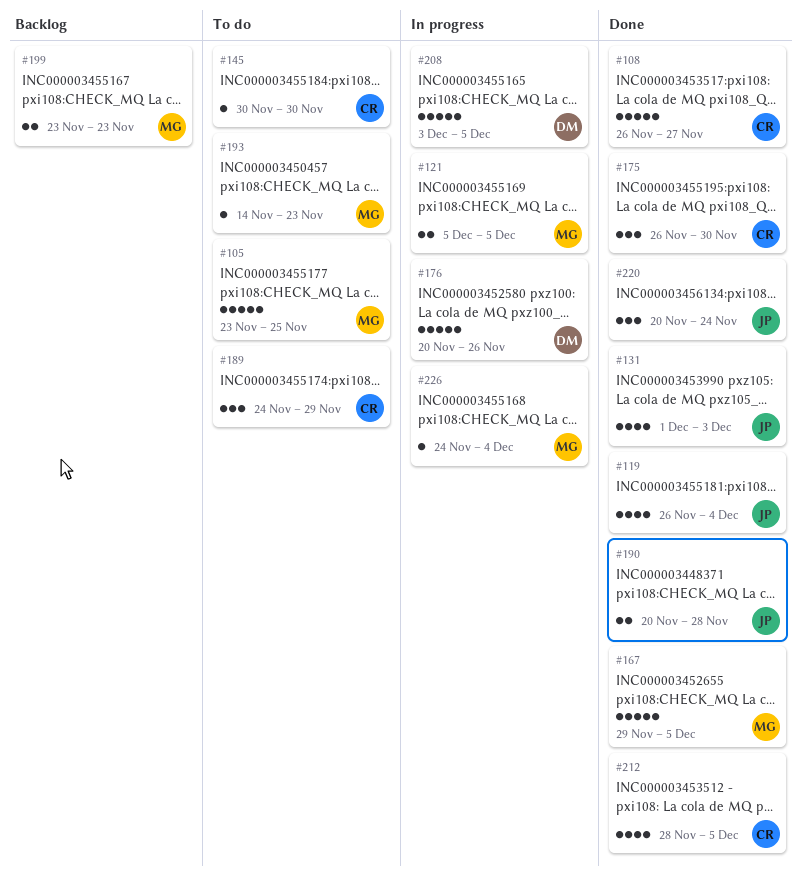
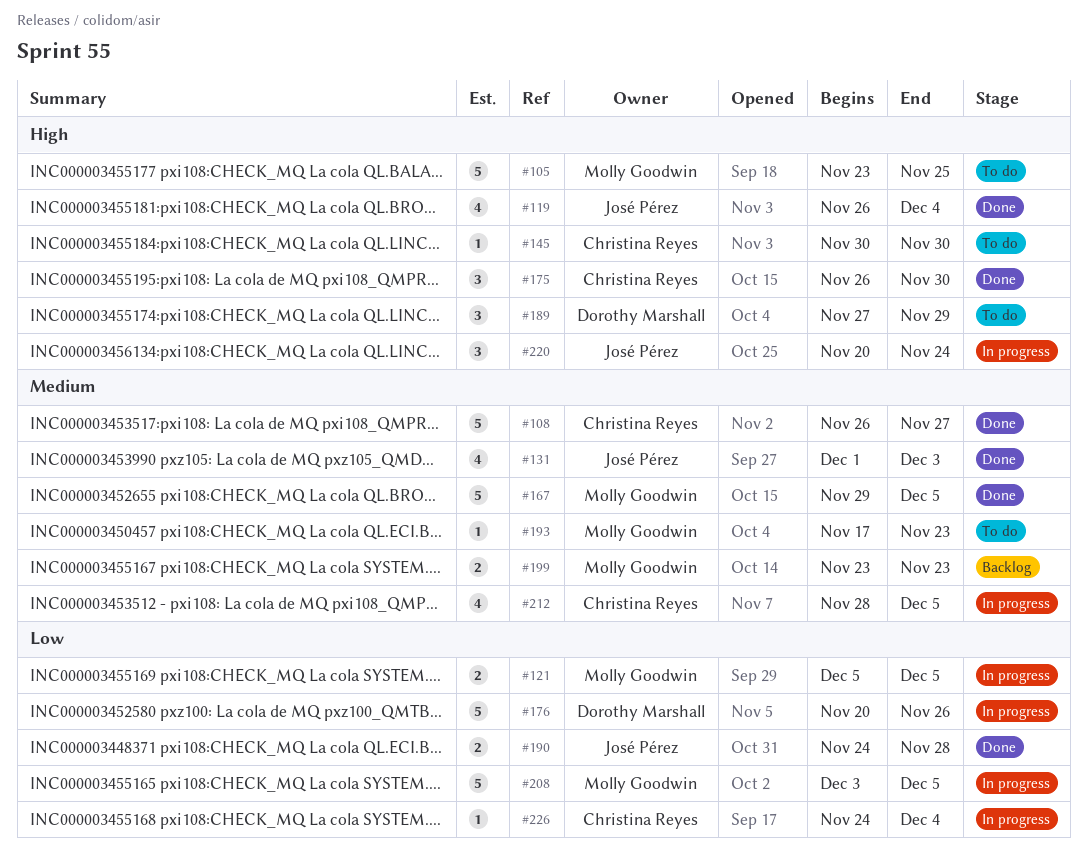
#189, owner: Christina Reyes -> Dorothy Marshall
#189, start: Nov 24 -> Nov 27
#190, start: Nov 20 -> Nov 24
#193, start: Nov 14 -> Nov 17
#208, owner: Dorothy Marshall -> Molly Goodwin
#212, status: Done -> In progress
#220, status: Done -> In progress
#226, owner: Molly Goodwin -> Christina Reyes

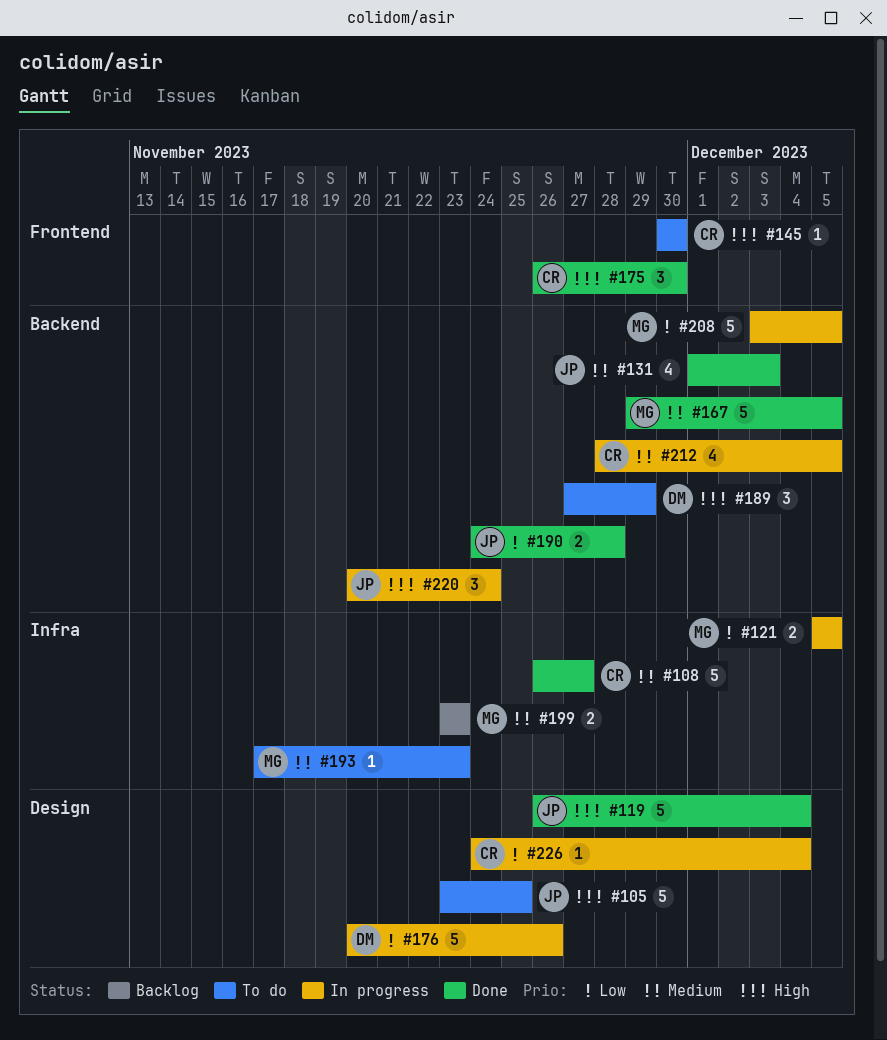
#105, owner: Molly Goodwin -> José Pérez
#119, estimate: 4 -> 5

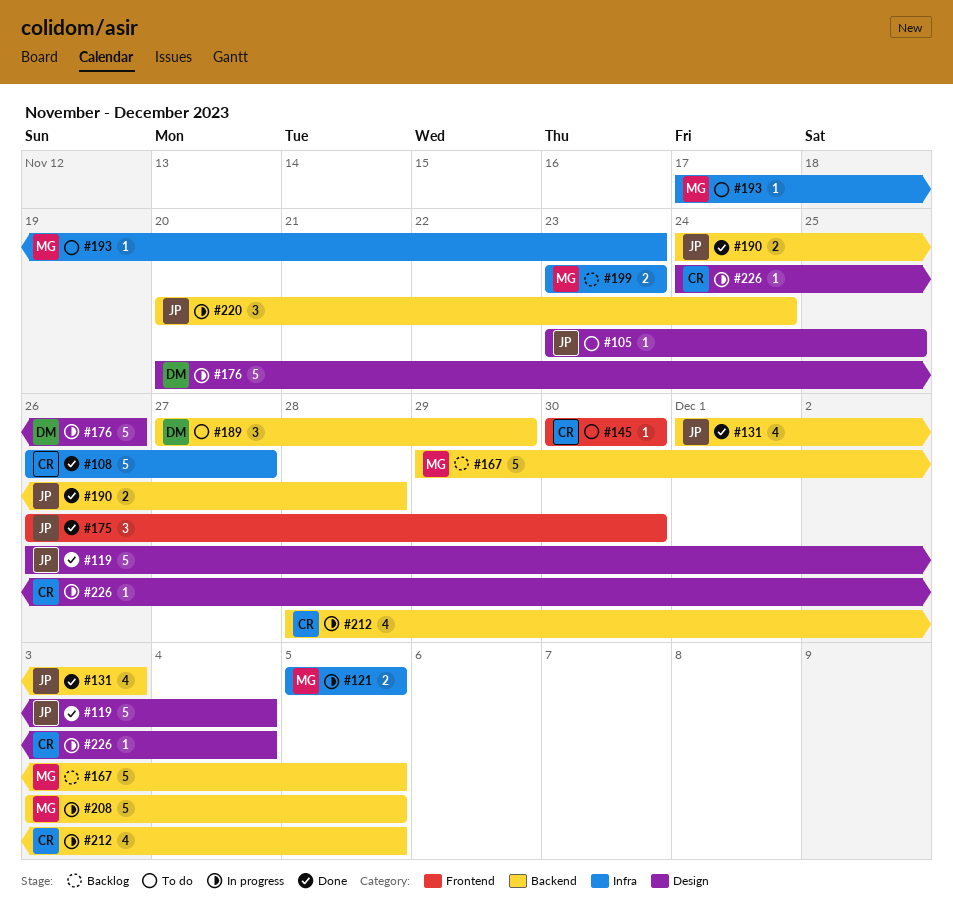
#105, estimate: 5 -> 1
#167, status: Done -> Backlog
#175, owner: CR -> JP

